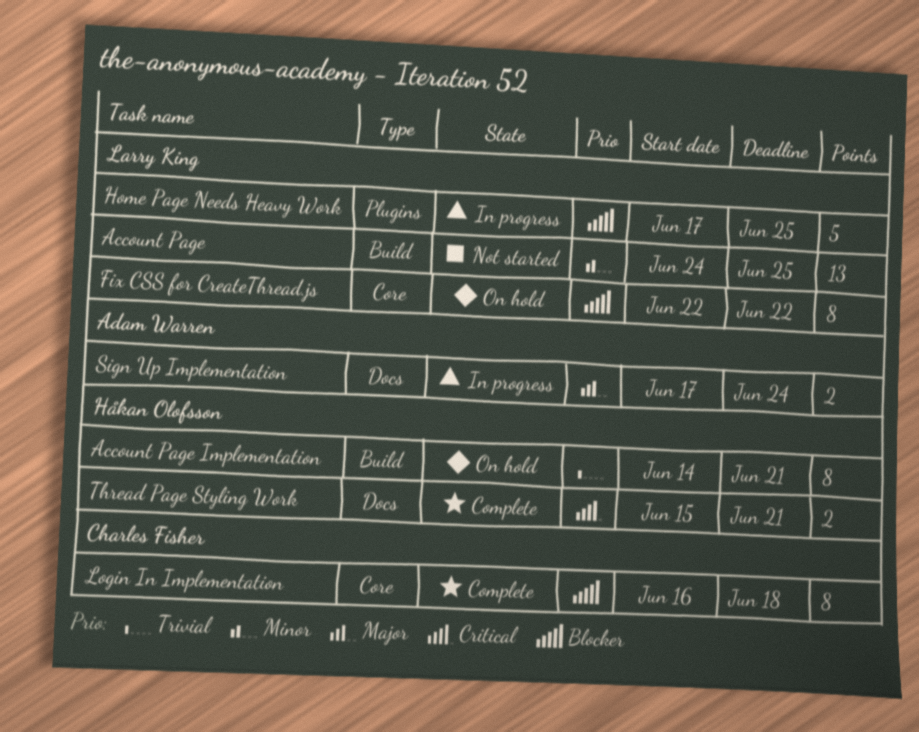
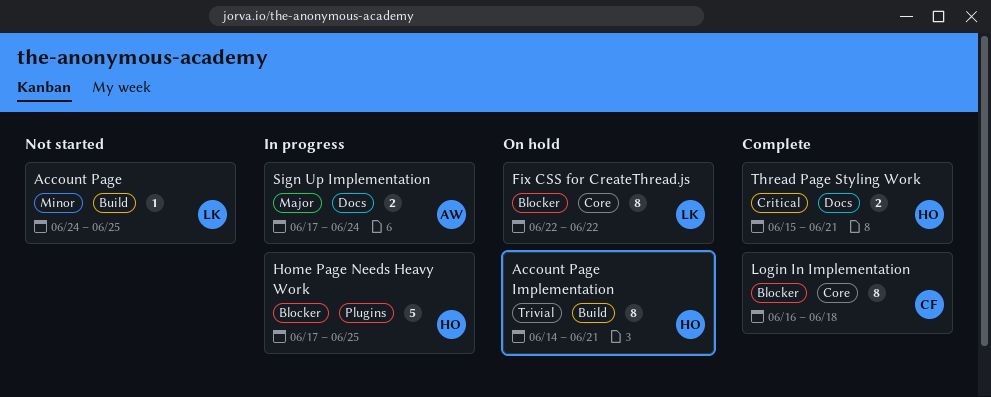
Account Page, estimate: 13 -> 1
Home Page Needs Heavy Work, owner: Larry King -> Håkan Olofsson

